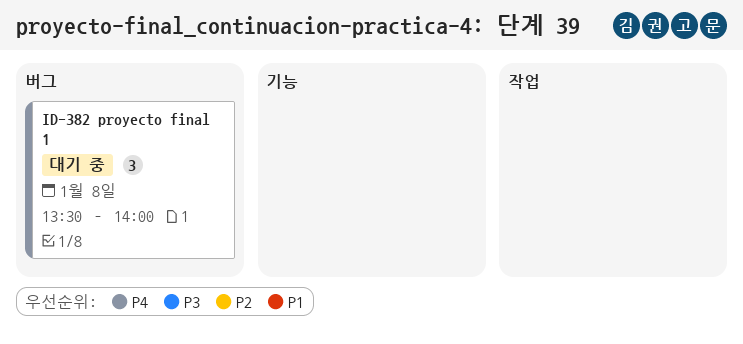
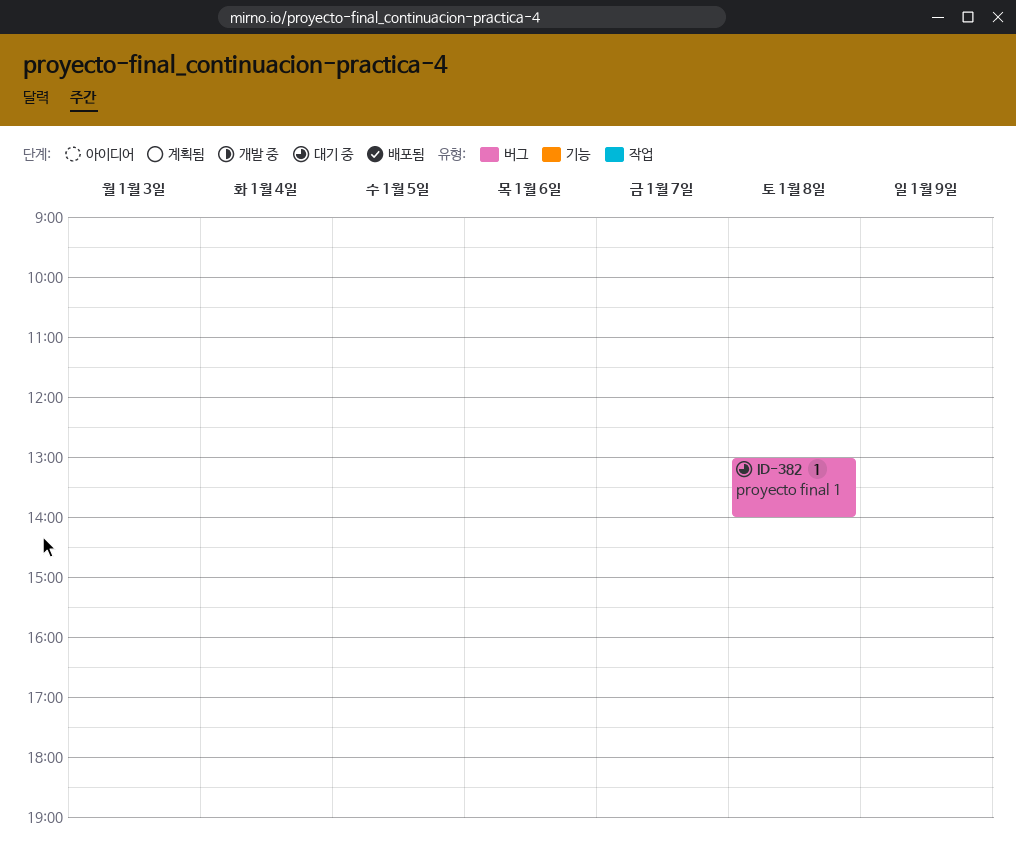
ID-382, estimate: 3 -> 1
ID-382, begins: 13:30 -> 13:00

